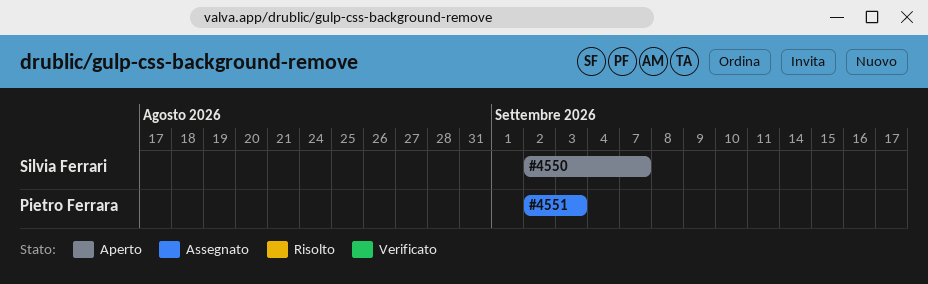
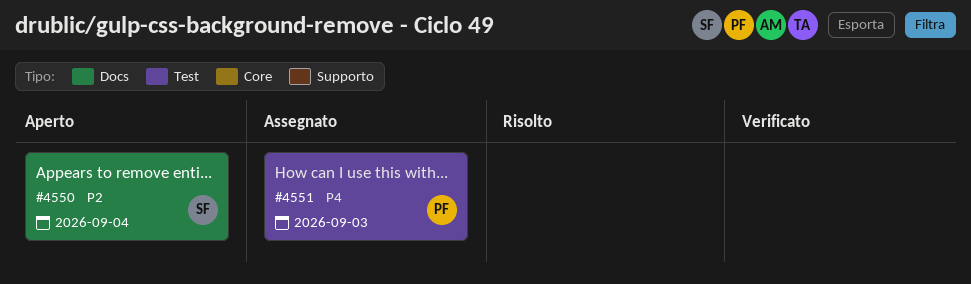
#4550, due: Sep 7 -> Sep 4

